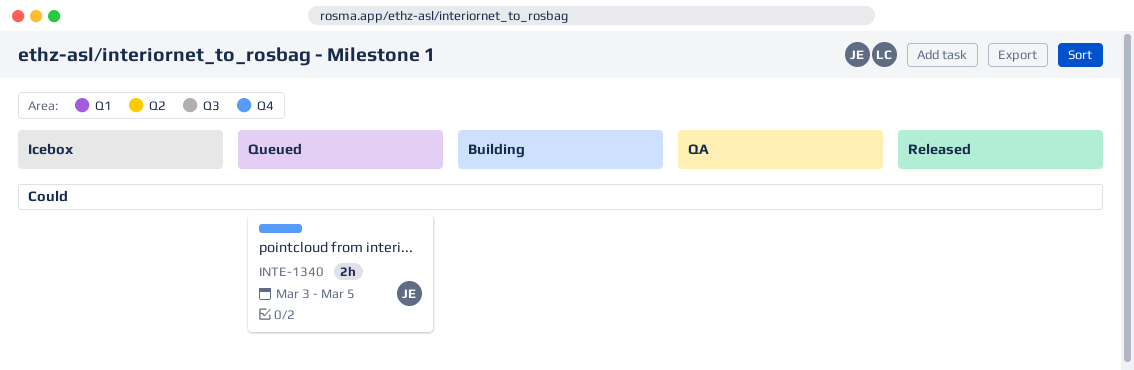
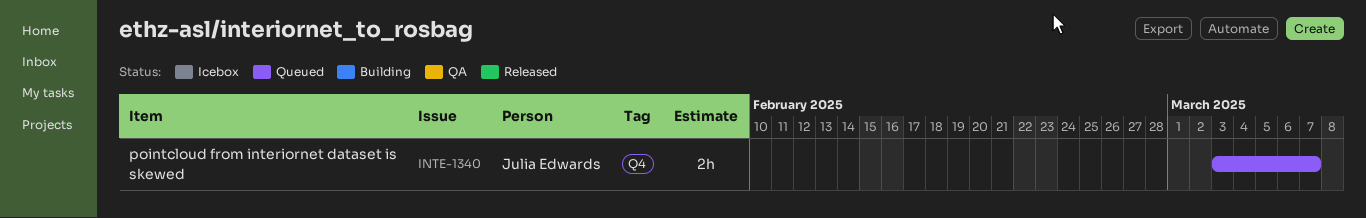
INTE-1340, due: Mar 5 -> Mar 7

